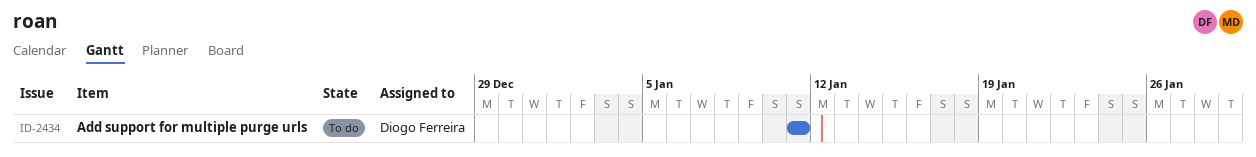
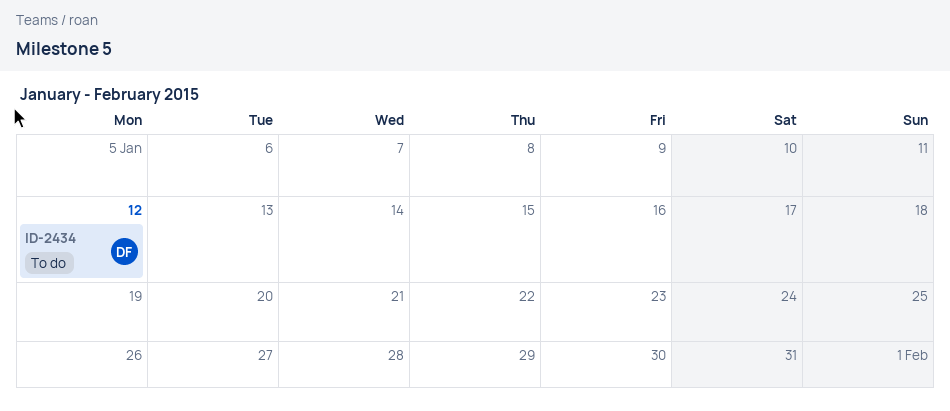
ID-2434, due: Jan 11 -> Jan 12

